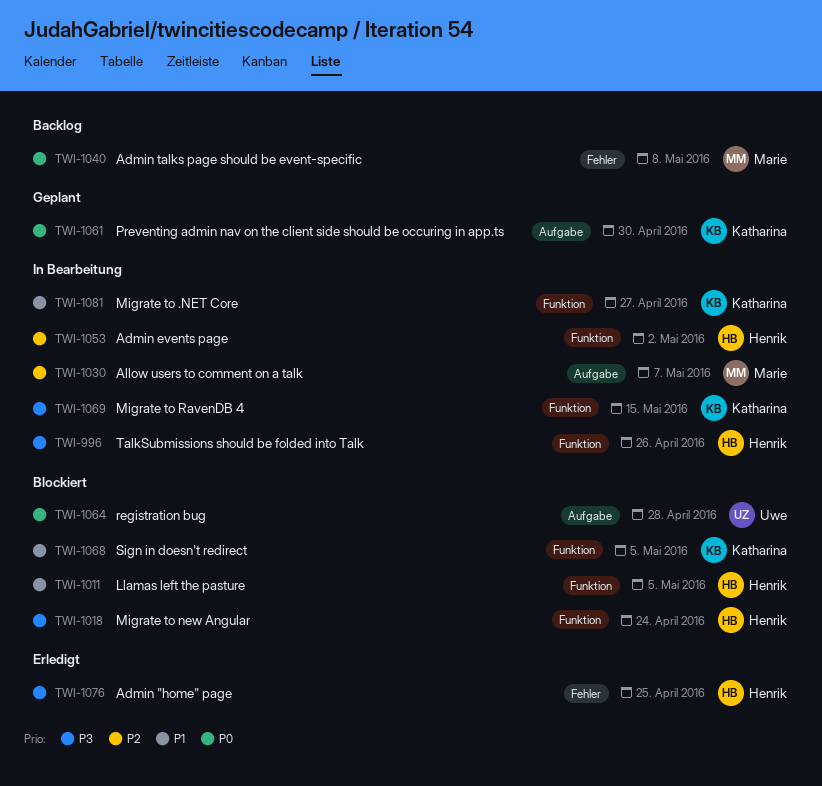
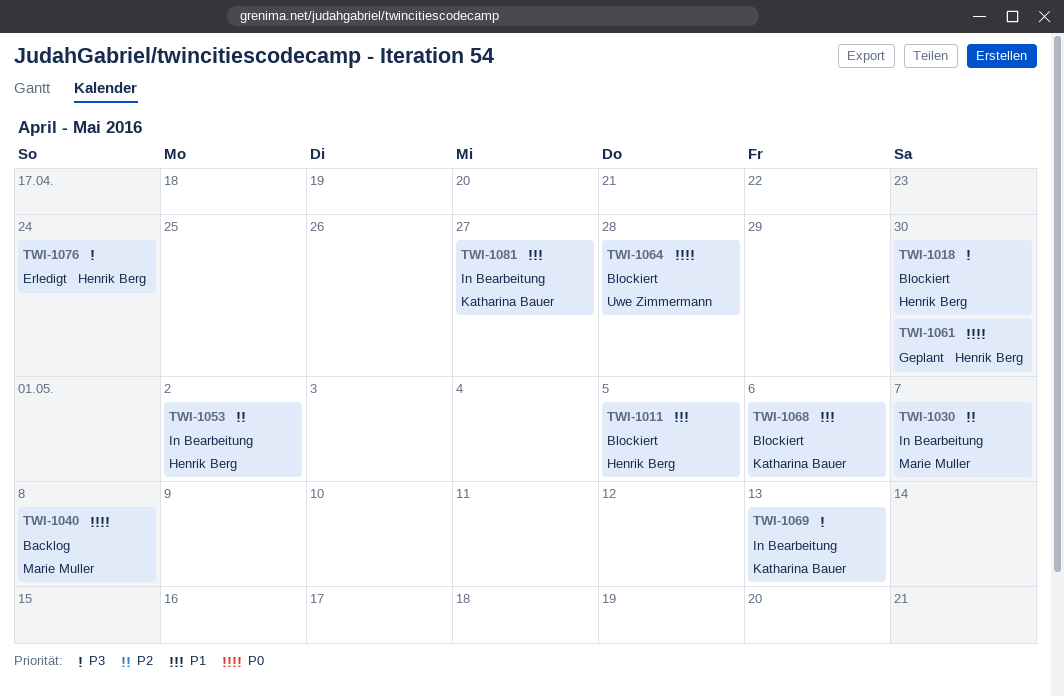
TWI-996: present -> none
TWI-1018, due: Apr 24 -> Apr 30
TWI-1061, owner: Katharina Bauer -> Henrik Berg
TWI-1068, due: May 5 -> May 6
TWI-1069, due: May 15 -> May 13
TWI-1076, due: Apr 25 -> Apr 24

